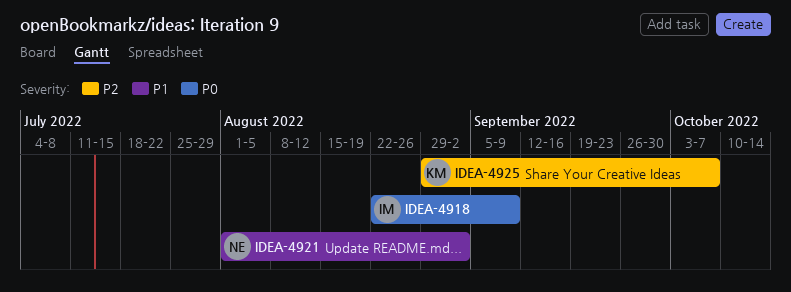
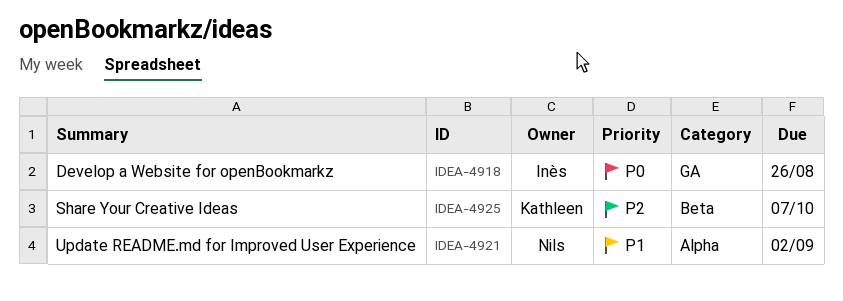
IDEA-4918, due: Sep 9 -> Aug 26

